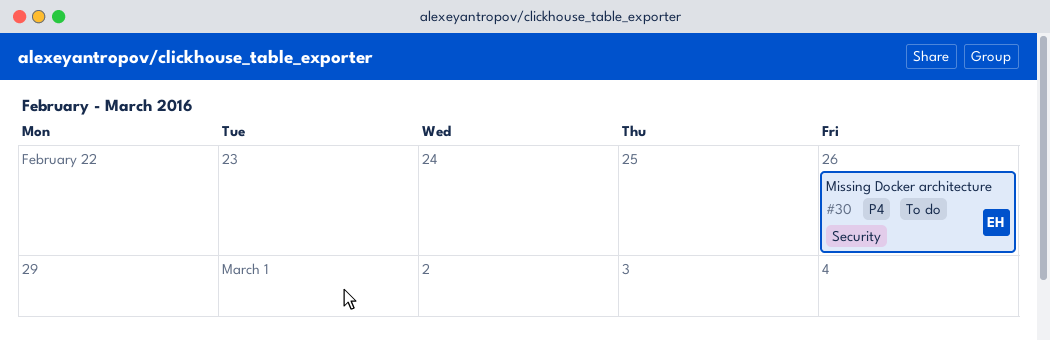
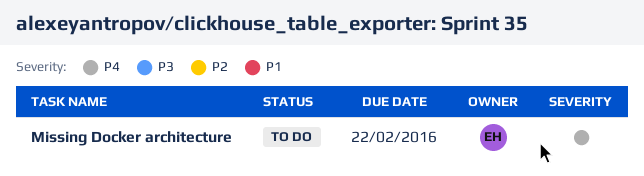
Missing Docker architecture, due: Feb 26 -> Feb 22

